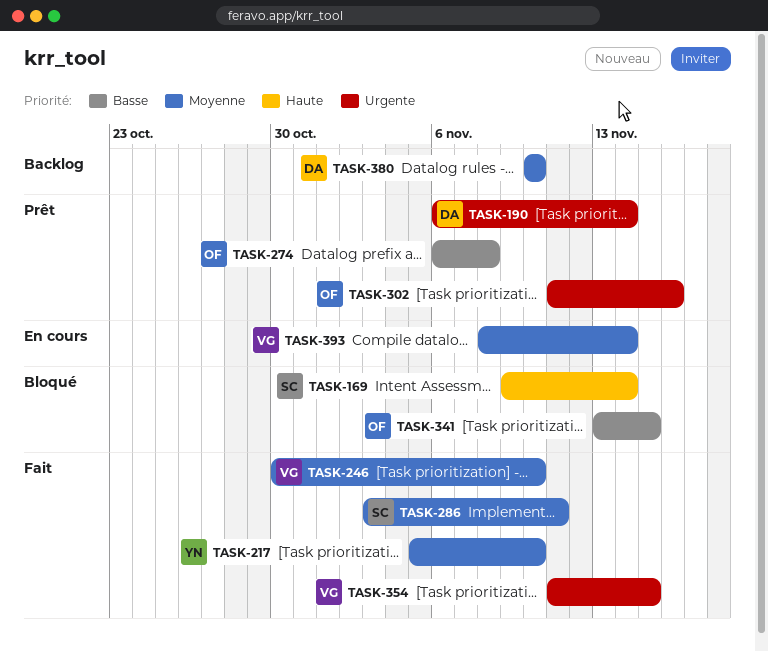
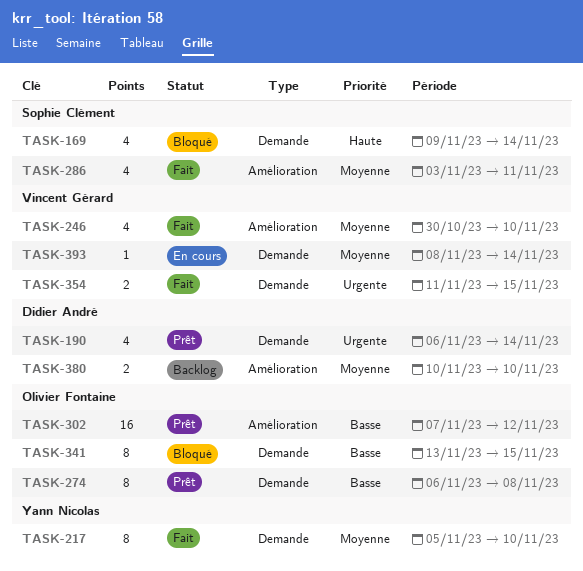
TASK-302, priority: Urgente -> Basse
TASK-302, start: Nov 11 -> Nov 7
TASK-302, due: Nov 16 -> Nov 12

